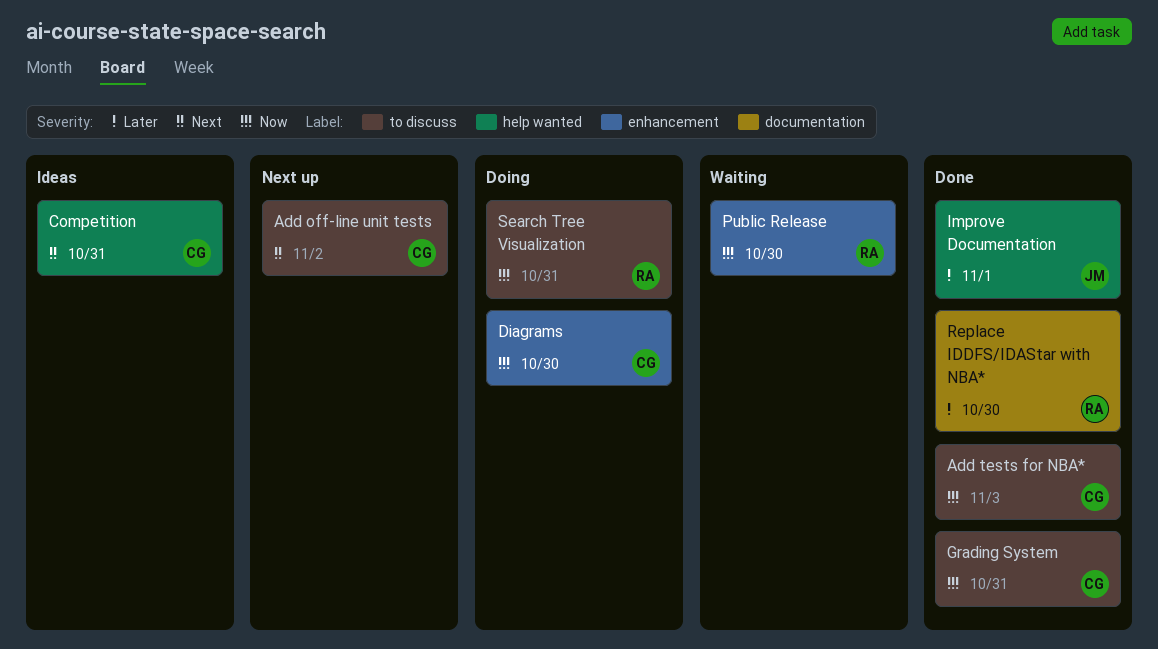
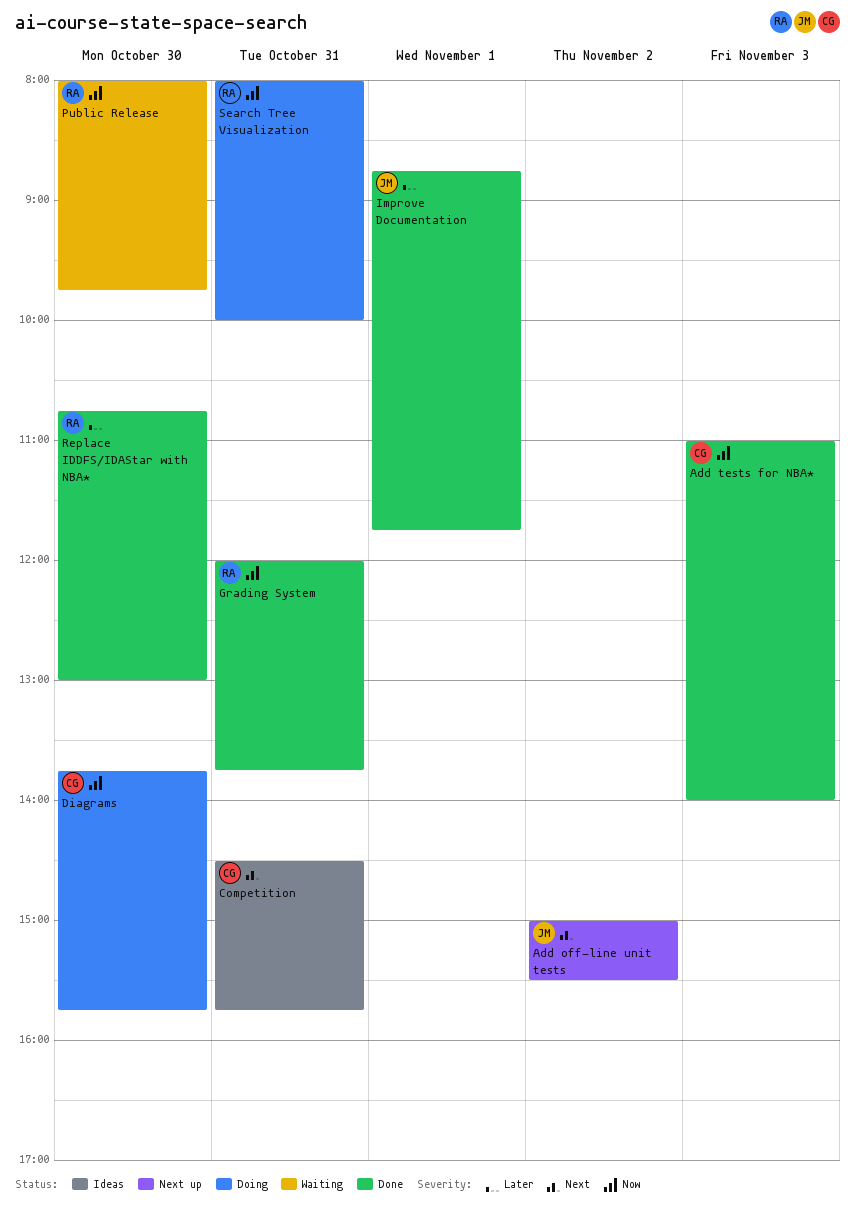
Add off-line unit tests, owner: CG -> JM
Grading System, owner: CG -> RA

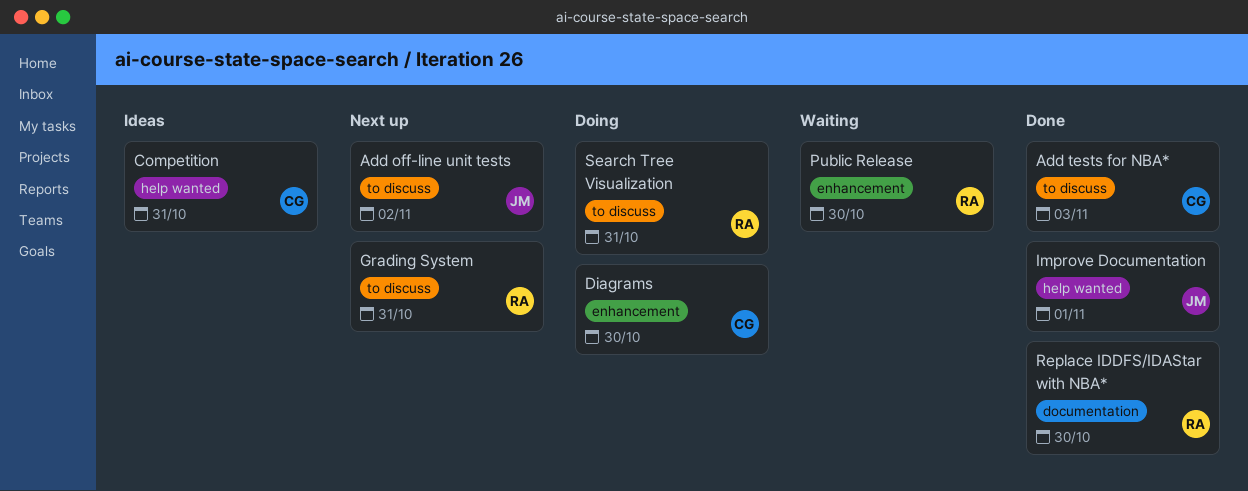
Grading System, status: Done -> Next up

